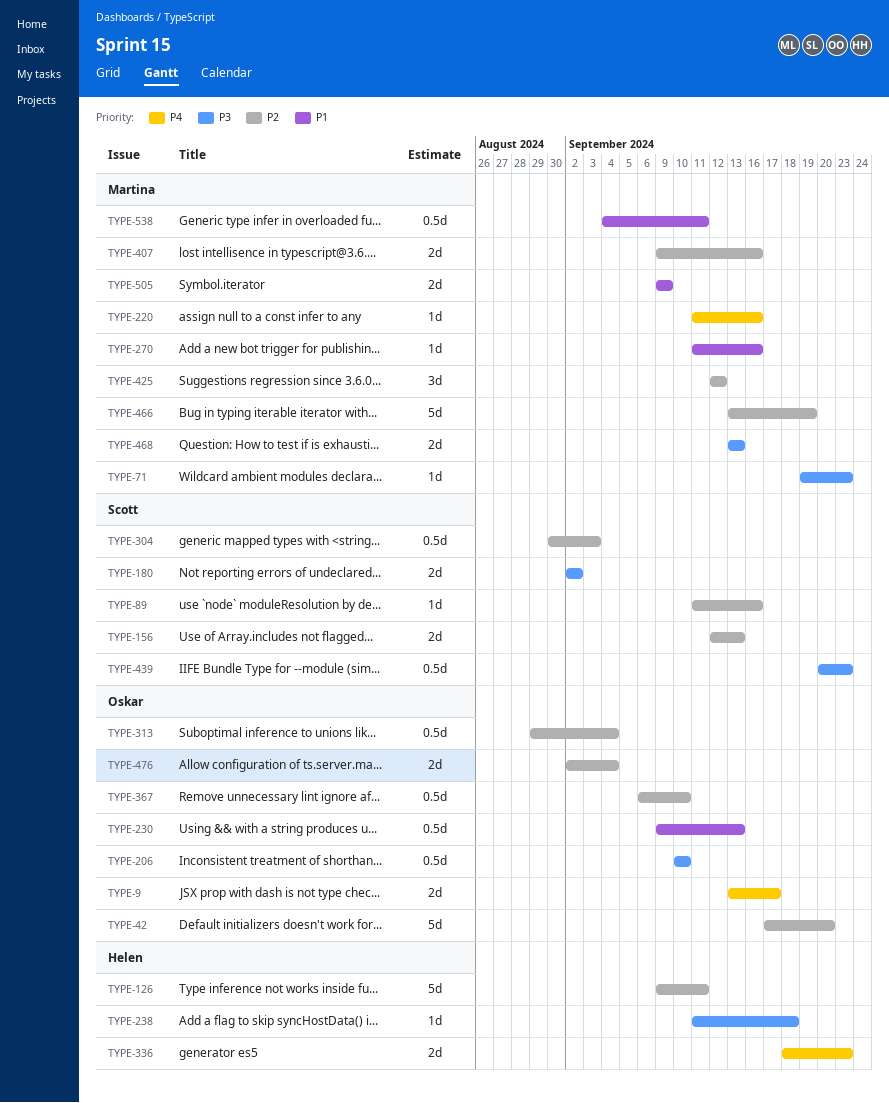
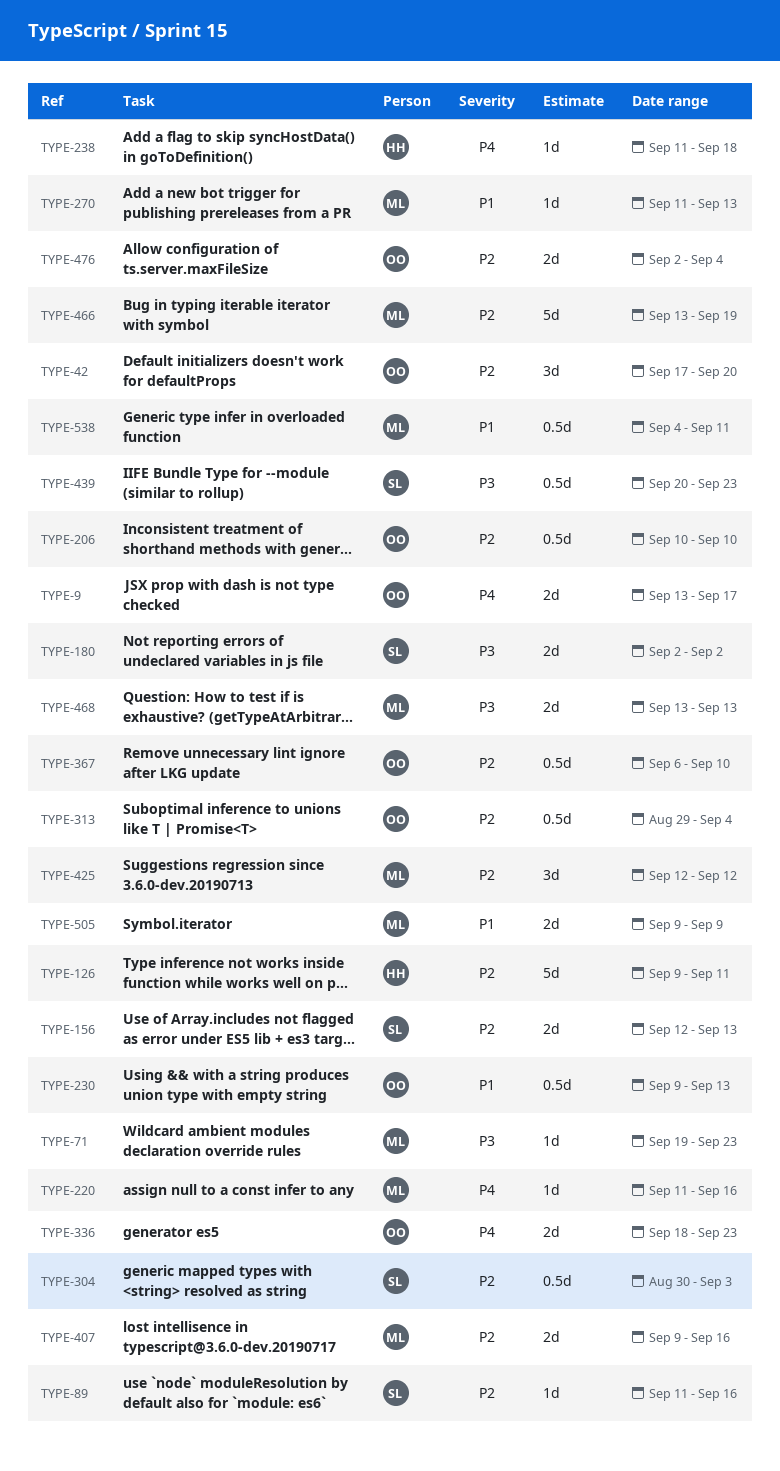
TYPE-42, estimate: 5d -> 3d
TYPE-206, priority: P3 -> P2
TYPE-238, priority: P3 -> P4
TYPE-270, due: Sep 16 -> Sep 13
TYPE-336, owner: Helen -> Oskar

